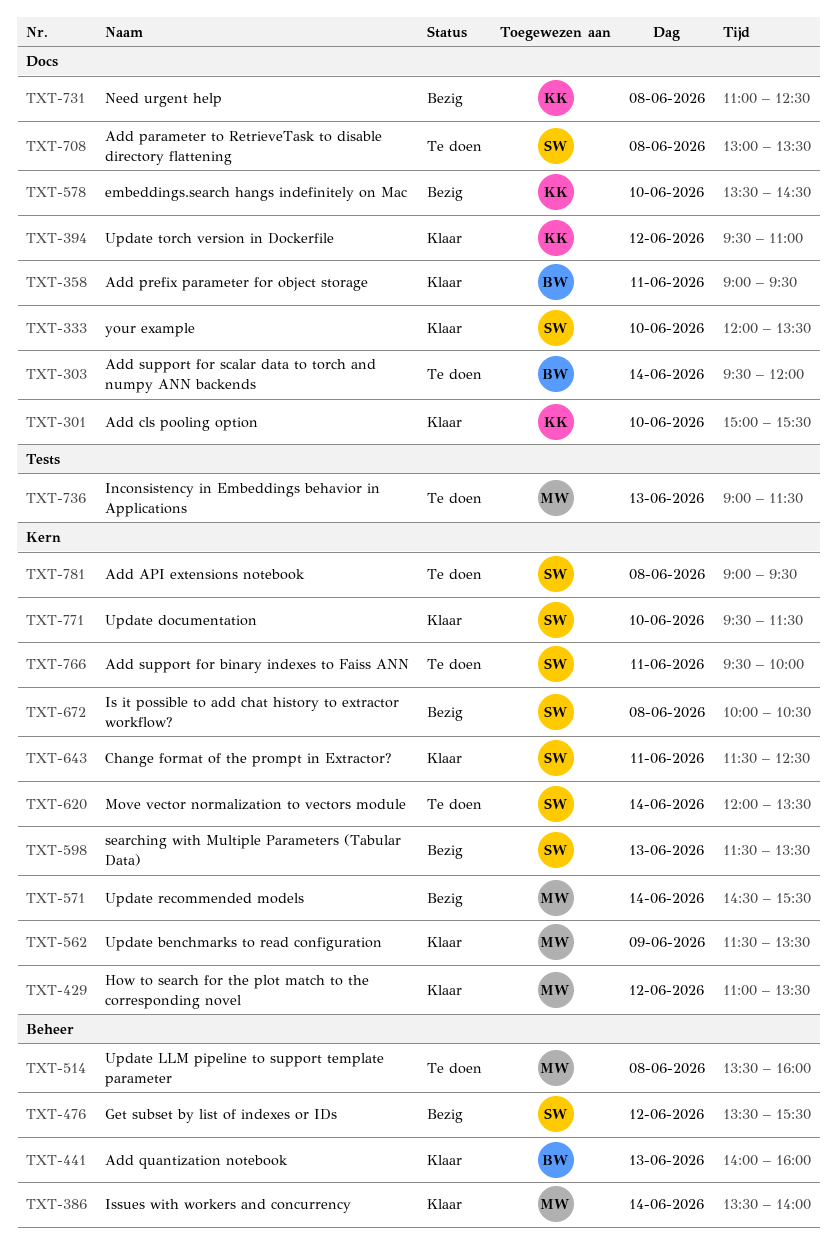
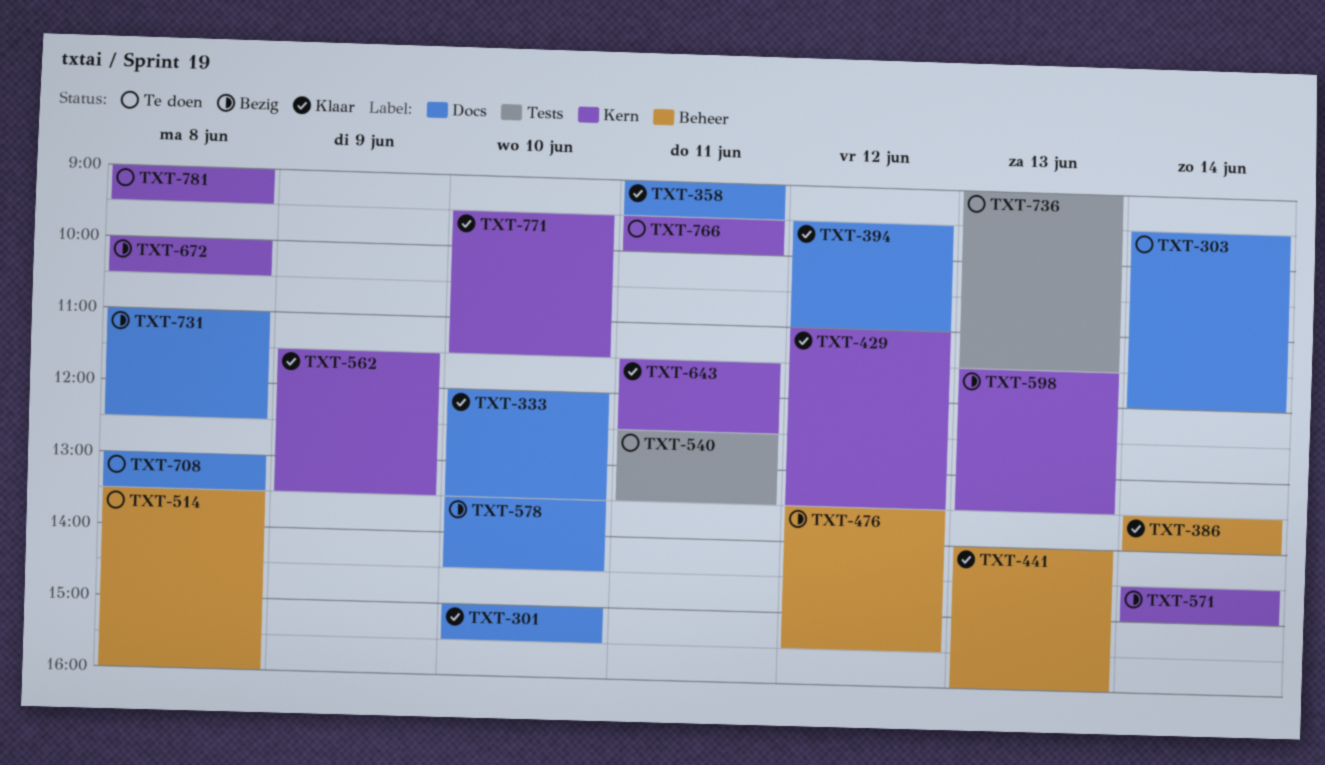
TXT-540: none -> present
TXT-571, ends: 15:30 -> 15:00
TXT-620: present -> none

